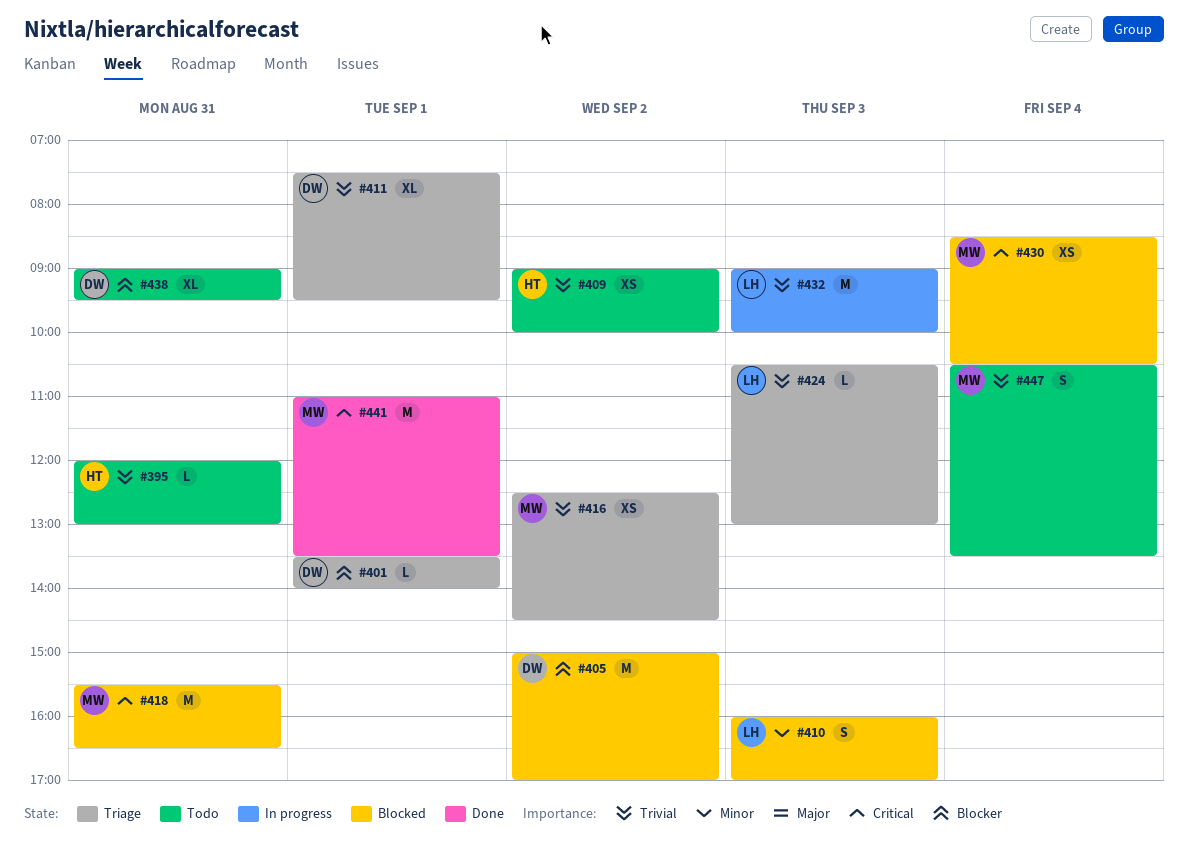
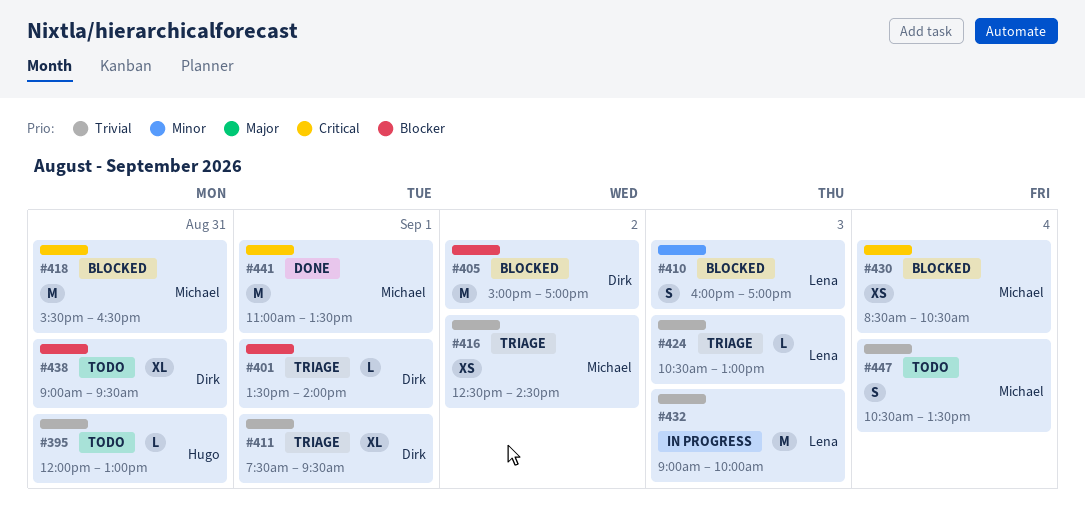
#409: present -> none

